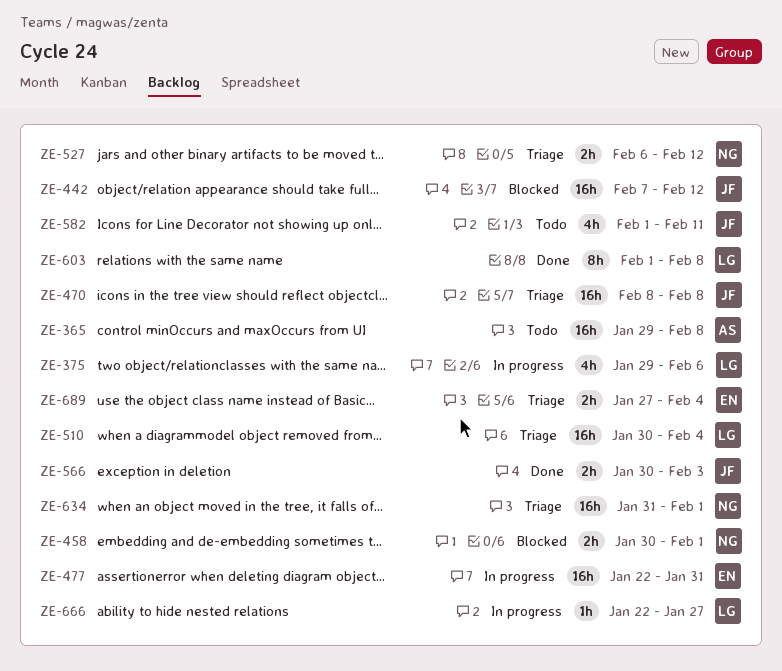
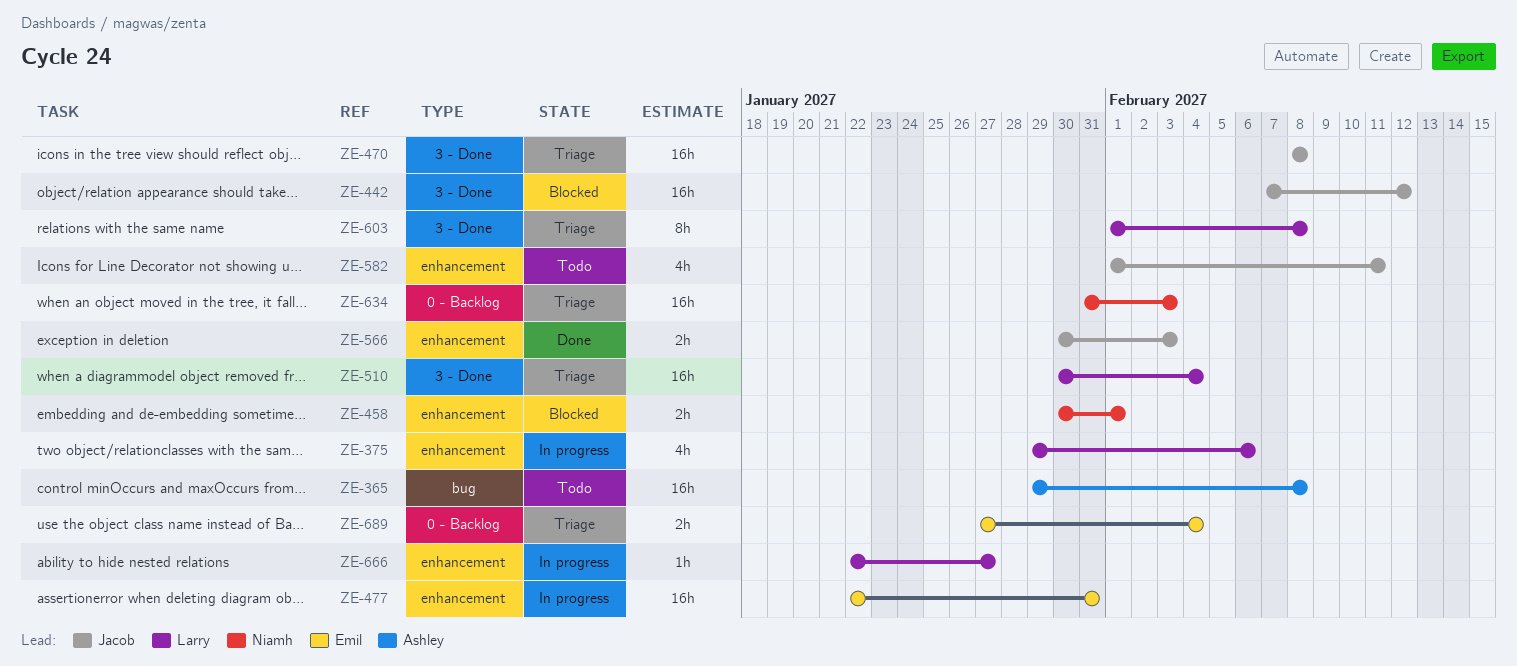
ZE-527: present -> none
ZE-603, status: Done -> Triage
ZE-634, due: Feb 1 -> Feb 3

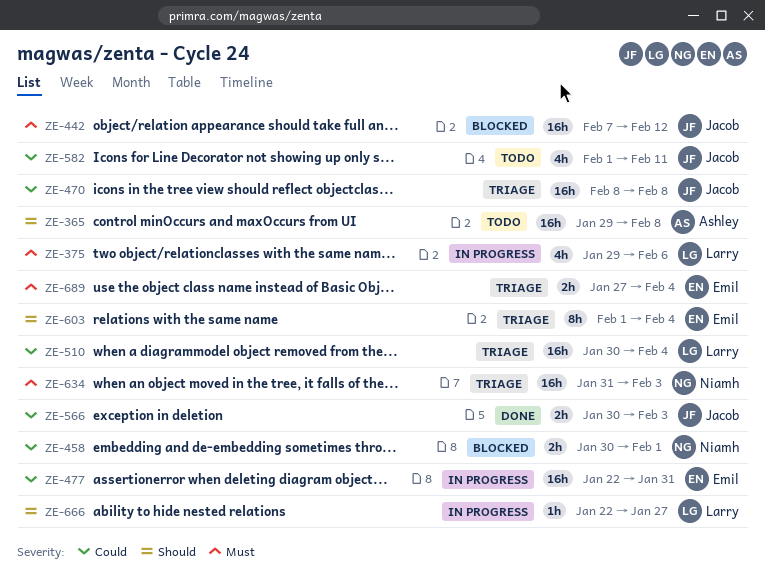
ZE-603, owner: Larry -> Emil
ZE-603, due: Feb 8 -> Feb 4

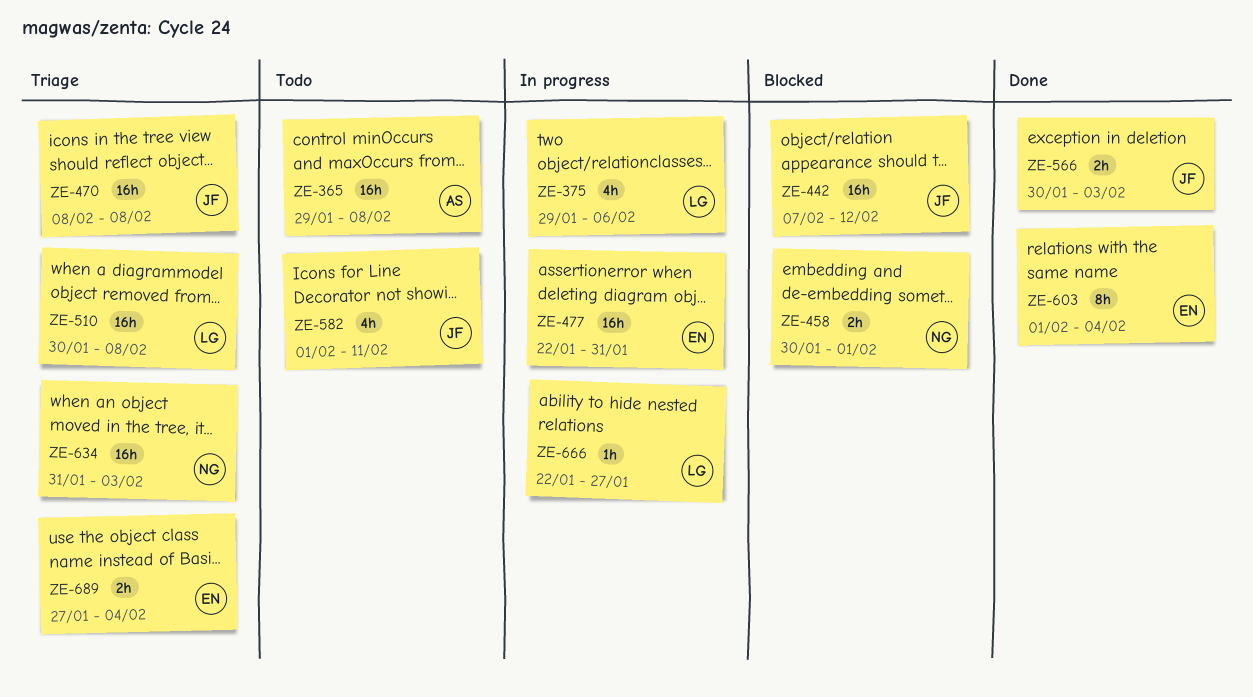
ZE-510, due: Feb 4 -> Feb 8
ZE-603, status: Triage -> Done

